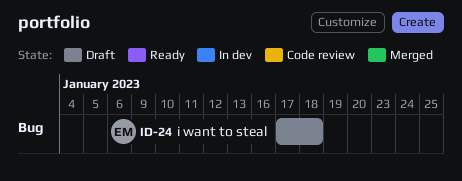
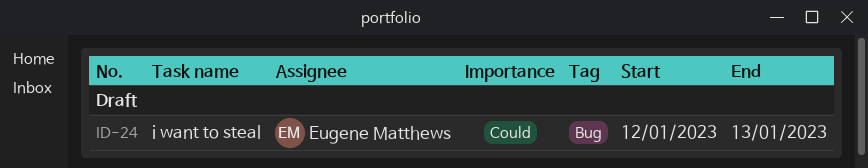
ID-24, start: Jan 17 -> Jan 12
ID-24, due: Jan 18 -> Jan 13

